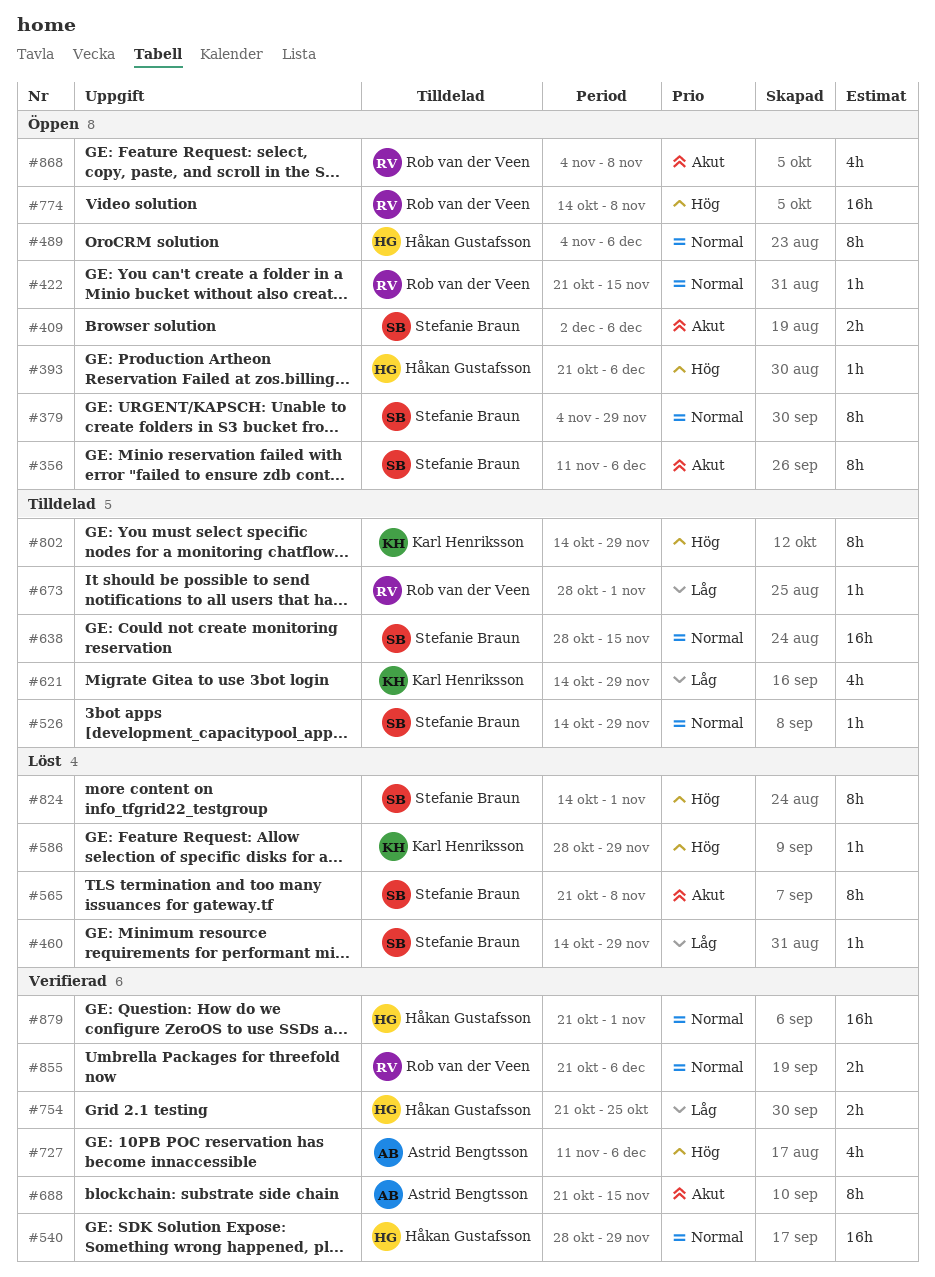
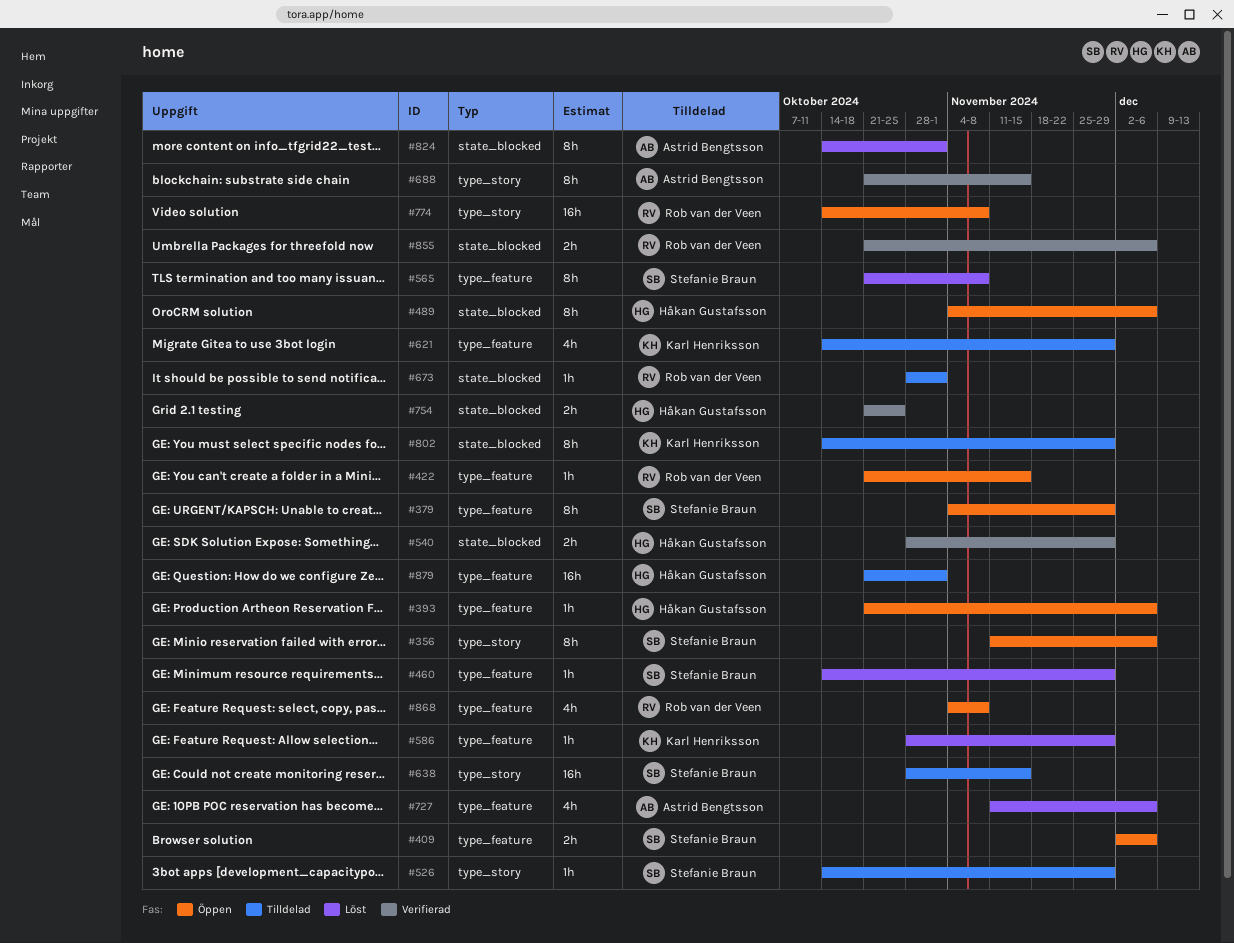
#540, estimate: 16h -> 2h
#727, status: Verifierad -> Löst
#824, owner: Stefanie Braun -> Astrid Bengtsson
#879, status: Verifierad -> Tilldelad

